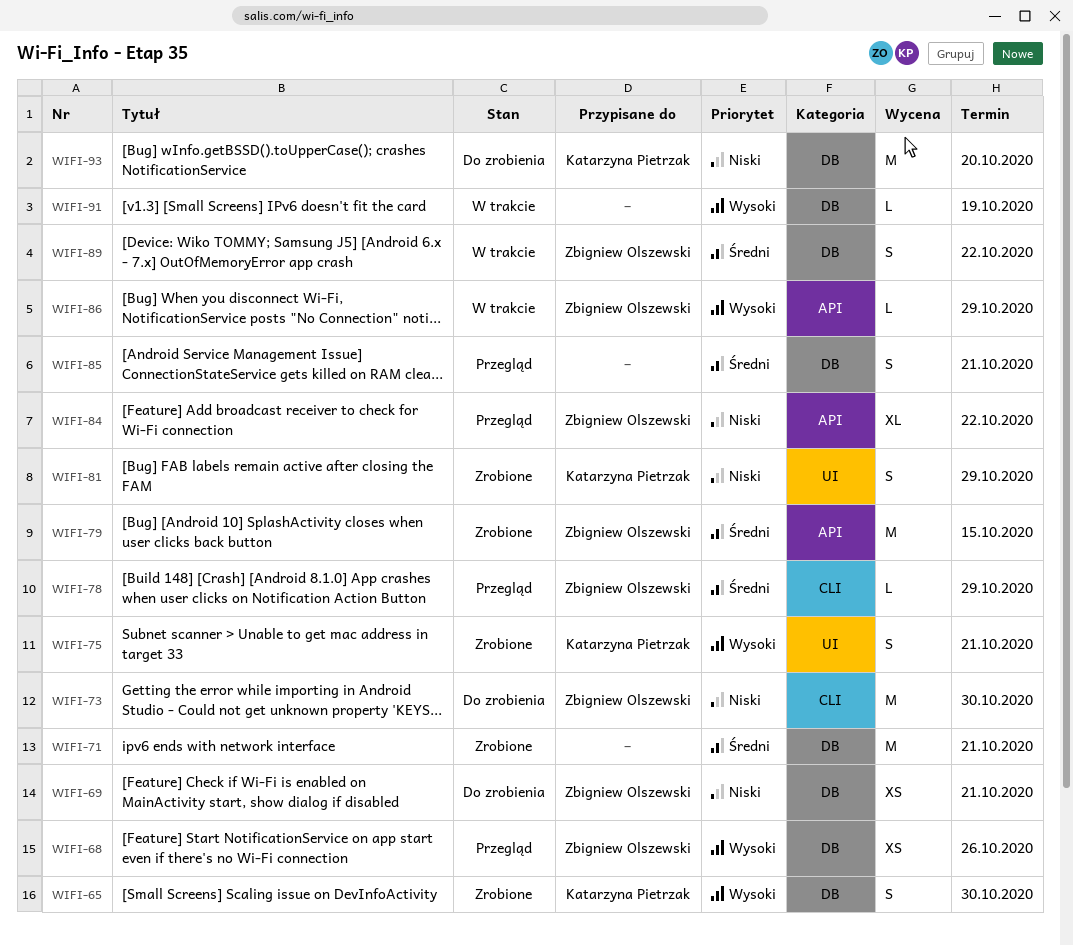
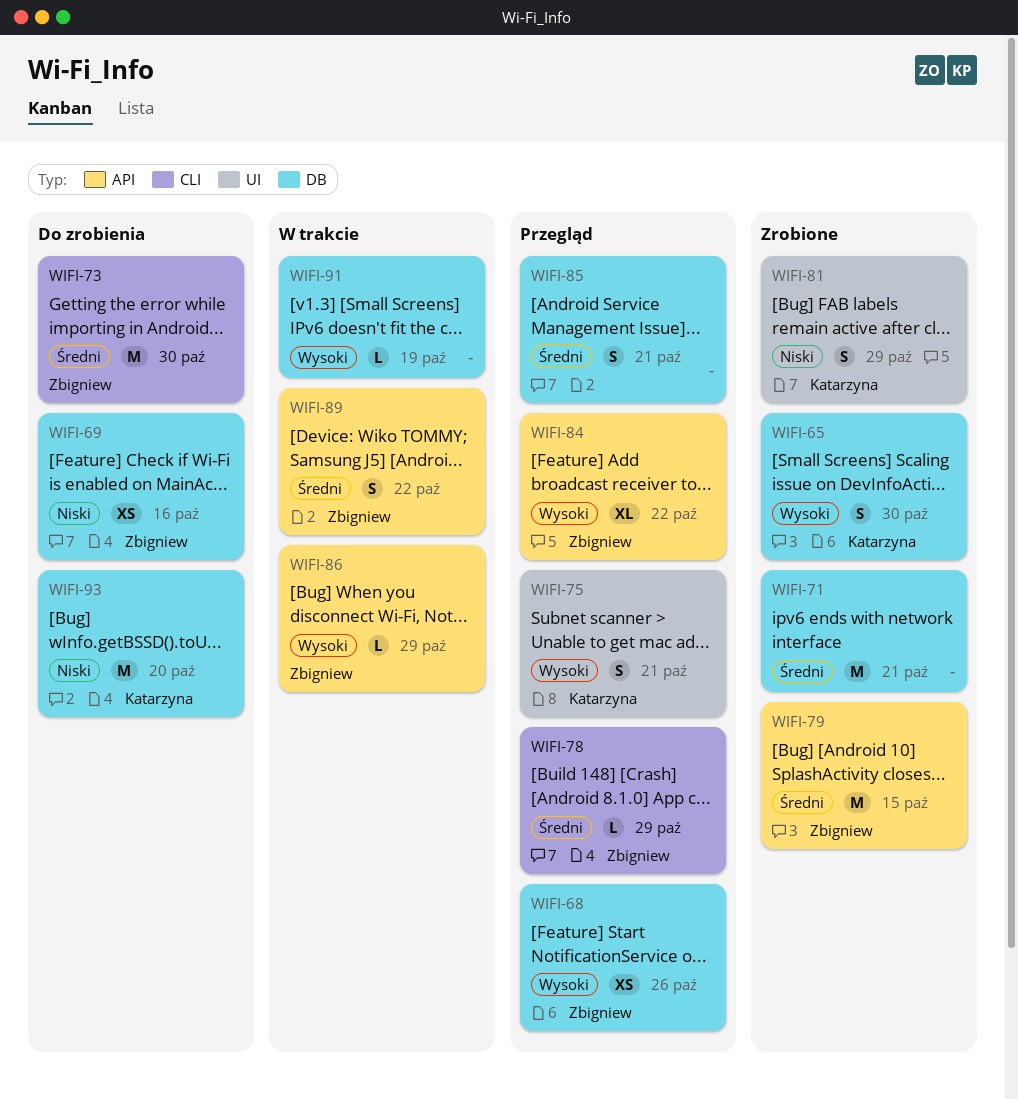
WIFI-69, due: Oct 21 -> Oct 16
WIFI-73, priority: Niski -> Średni
WIFI-75, status: Zrobione -> Przegląd
WIFI-84, priority: Niski -> Wysoki
WIFI-89, label: DB -> API

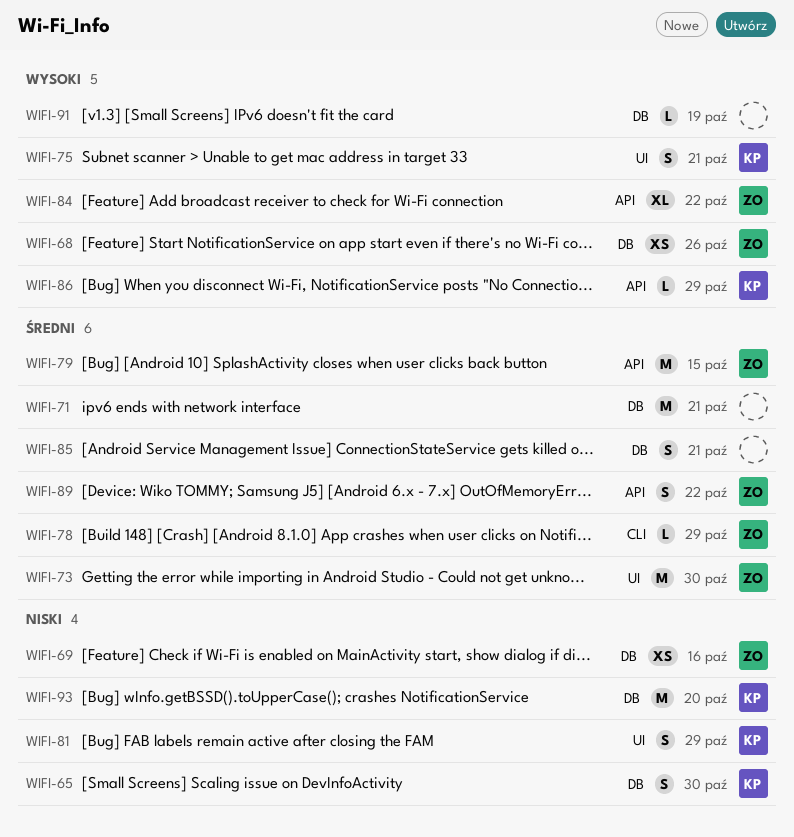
WIFI-65, priority: Wysoki -> Niski
WIFI-73, label: CLI -> UI
WIFI-86, owner: Zbigniew -> Katarzyna

